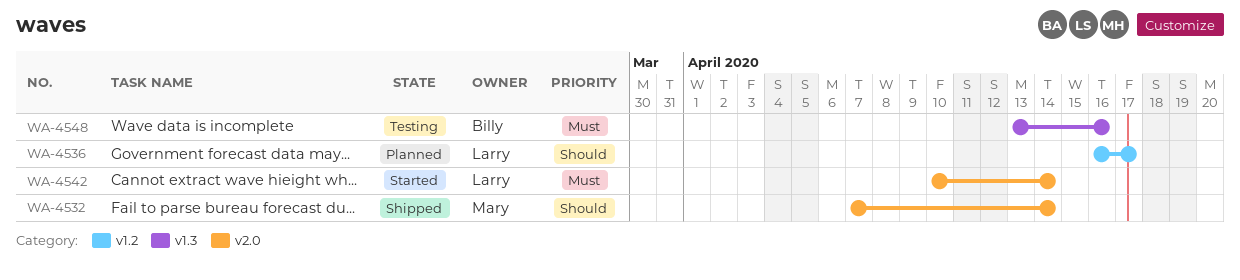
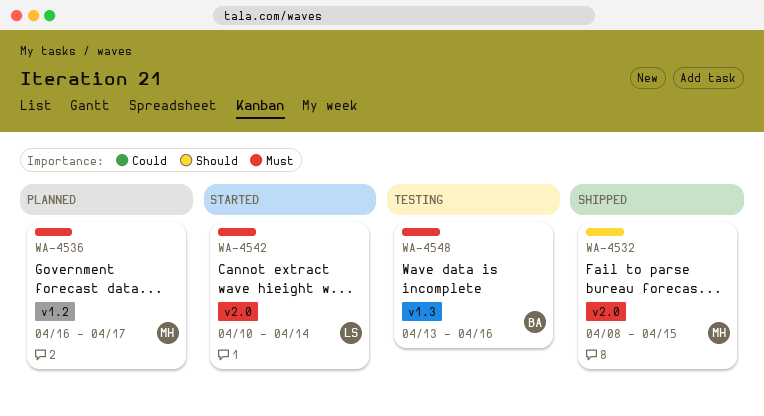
WA-4532, start: Apr 7 -> Apr 8
WA-4532, due: Apr 14 -> Apr 15
WA-4536, owner: Larry -> Mary
WA-4536, priority: Should -> Must

